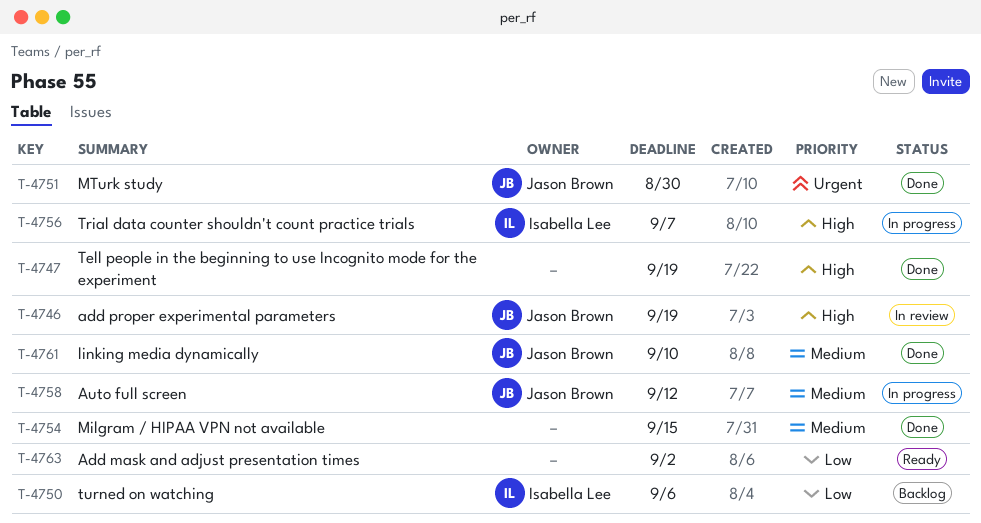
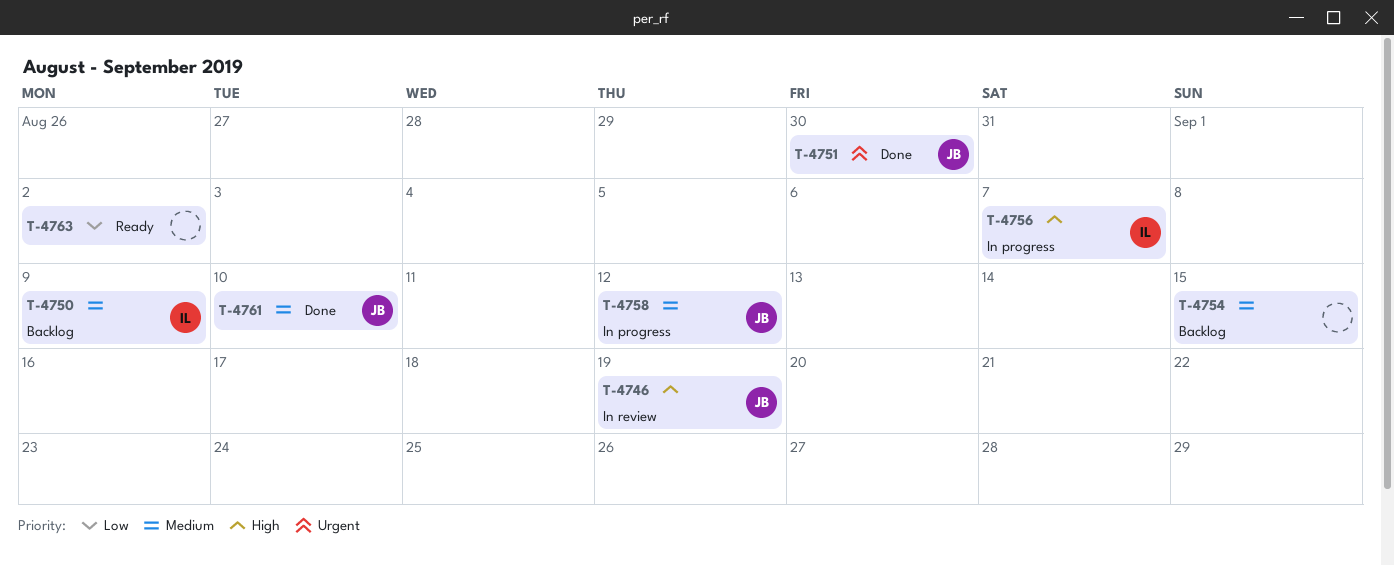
T-4747: present -> none
T-4750, priority: Low -> Medium
T-4750, due: Sep 6 -> Sep 9
T-4754, status: Done -> Backlog

